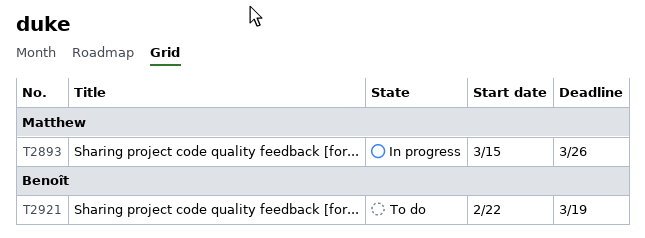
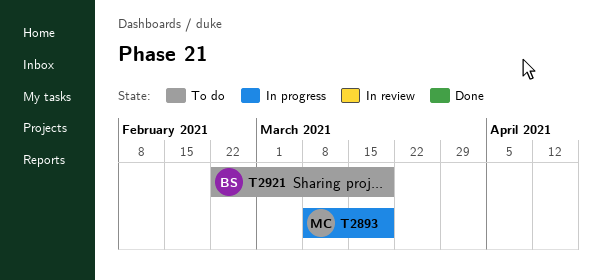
T2893, start: Mar 15 -> Mar 8
T2893, due: Mar 26 -> Mar 19

